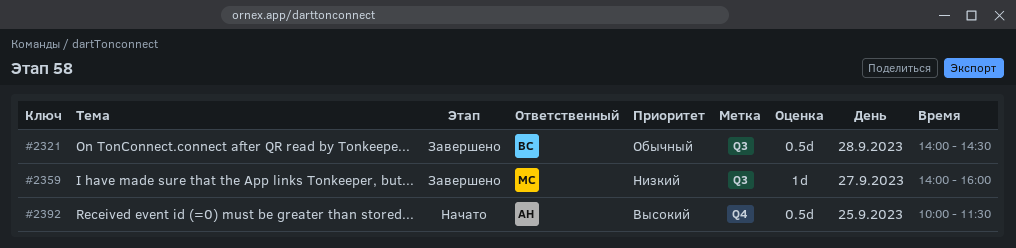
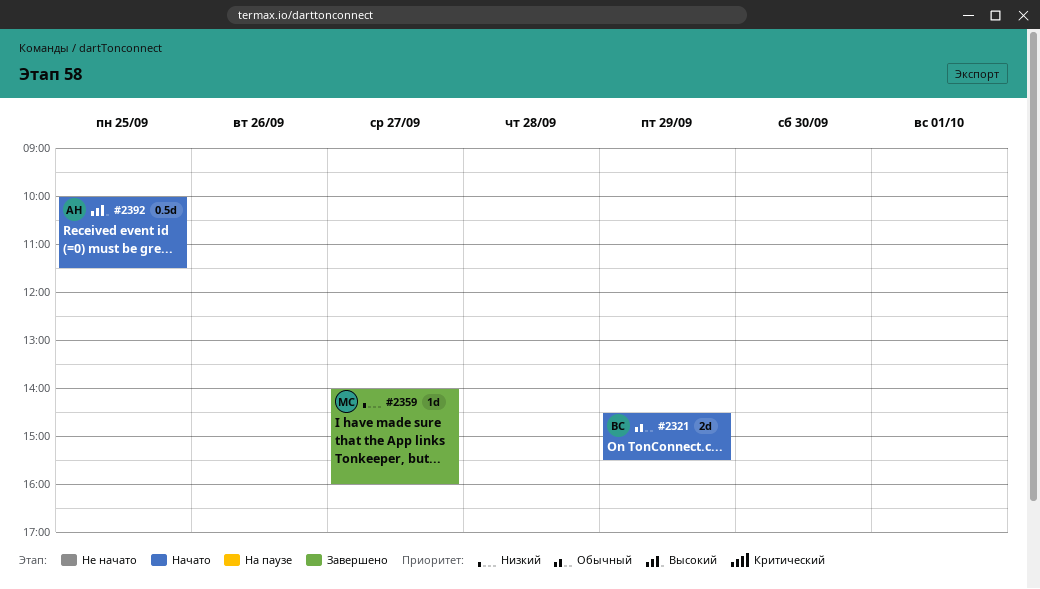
#2321, status: Завершено -> Начато
#2321, estimate: 0.5d -> 2d
#2321, day: Sep 28 -> Sep 29
#2321, begins: 14:00 -> 14:30
#2321, ends: 14:30 -> 15:30

